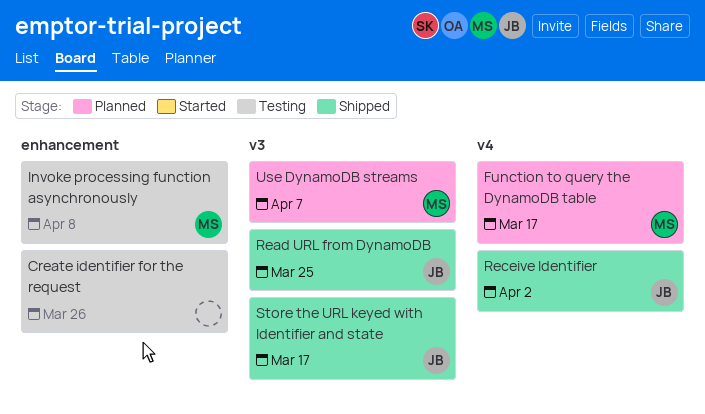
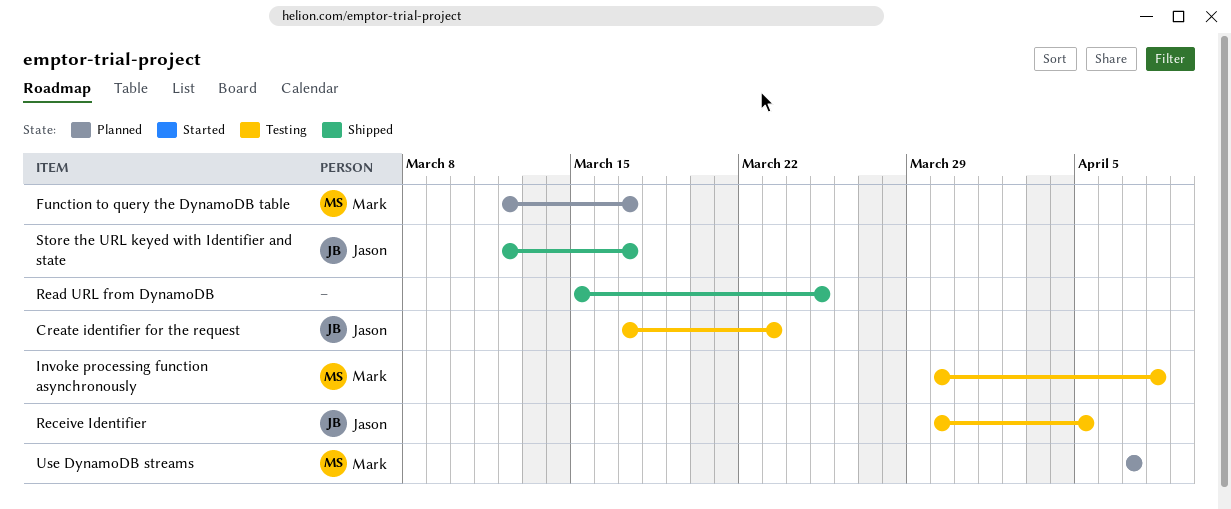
Create identifier for the request, owner: none -> Jason
Create identifier for the request, due: Mar 26 -> Mar 23
Read URL from DynamoDB, owner: Jason -> none
Receive Identifier, status: Shipped -> Testing
Receive Identifier, due: Apr 2 -> Apr 5

